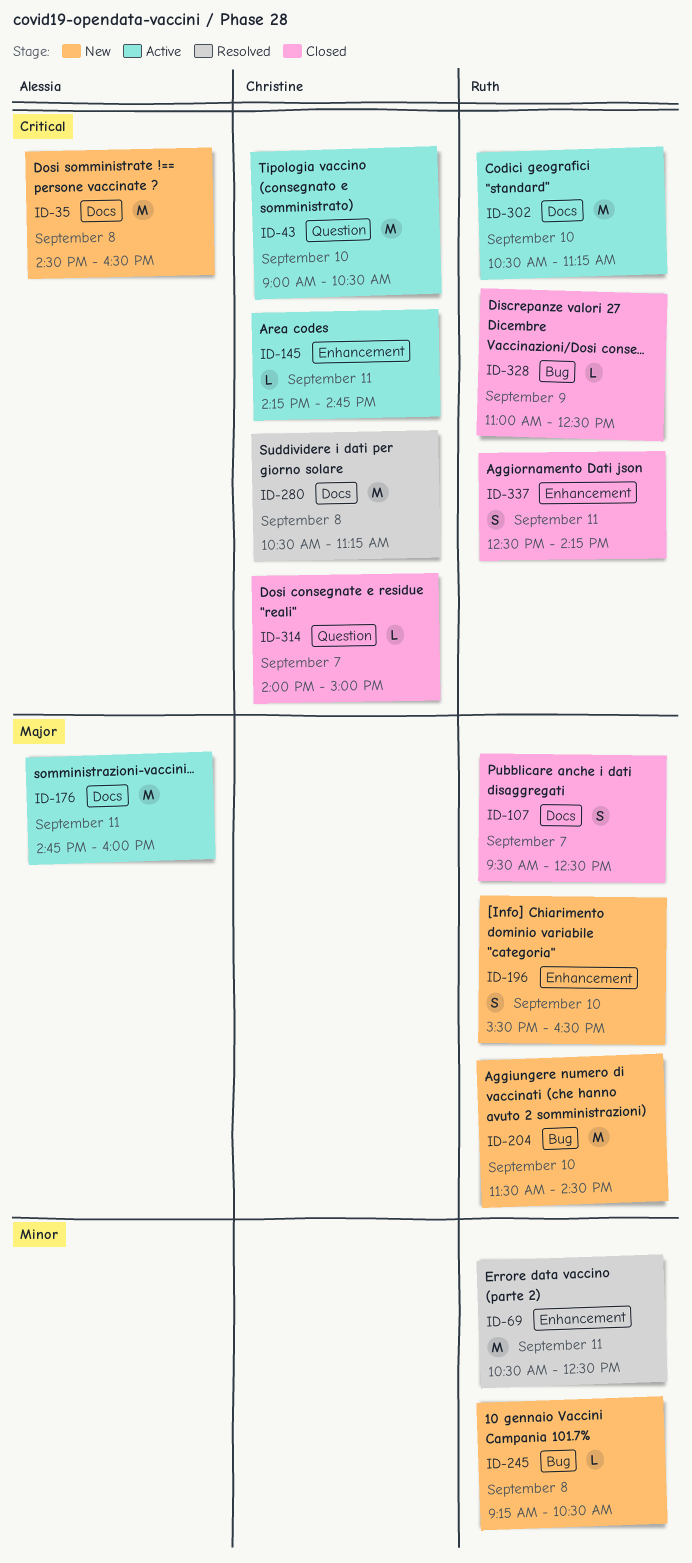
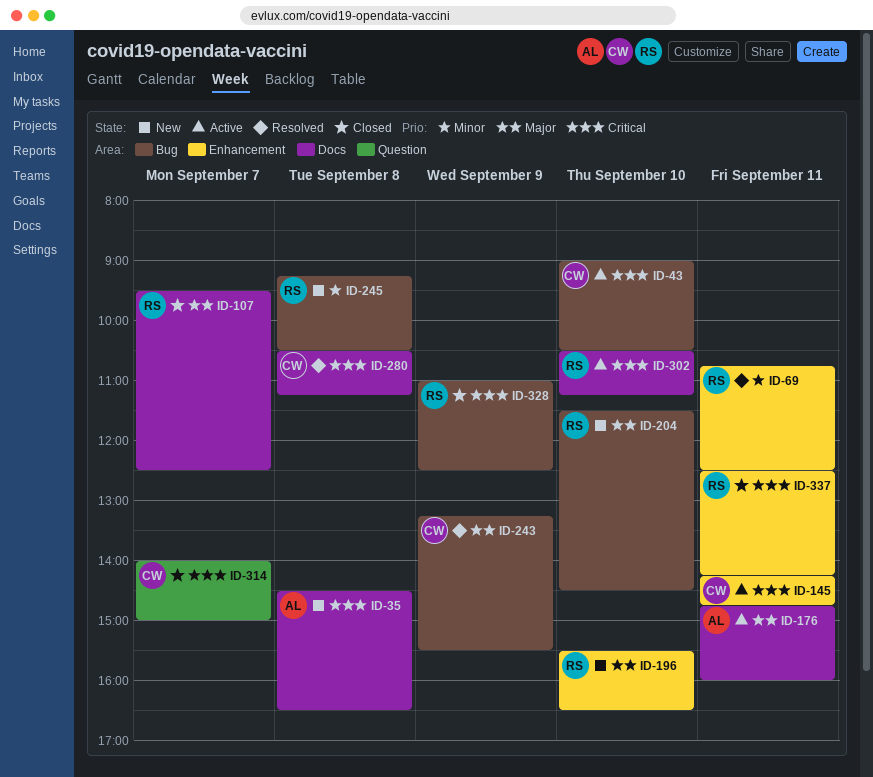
ID-43, label: Question -> Bug
ID-69, begins: 10:30 -> 10:45
ID-243: none -> present

